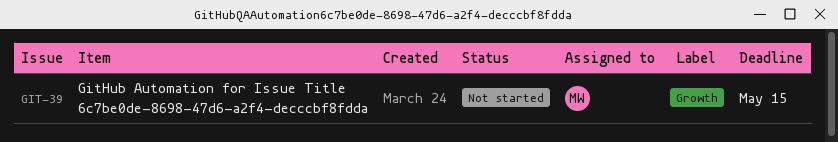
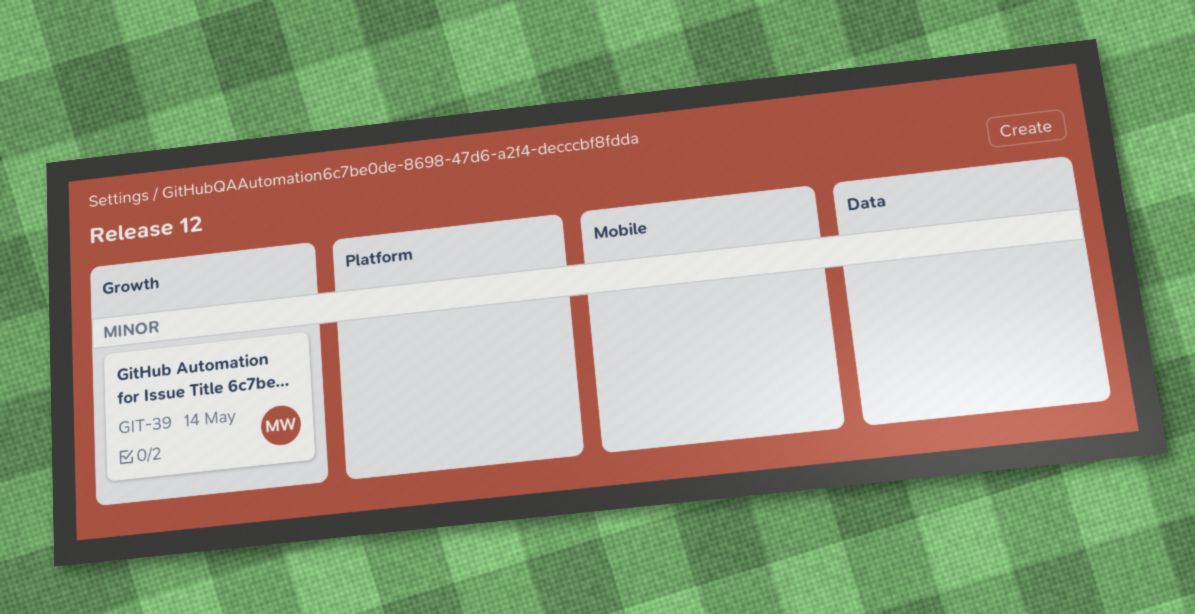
GIT-39, due: May 15 -> May 14

